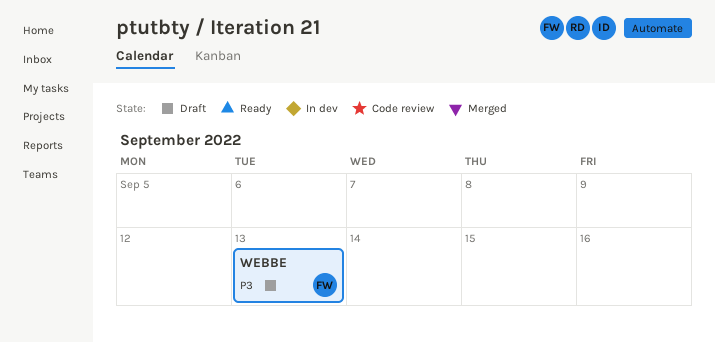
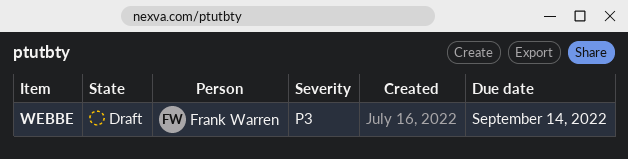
WEBBE, due: Sep 13 -> Sep 14

